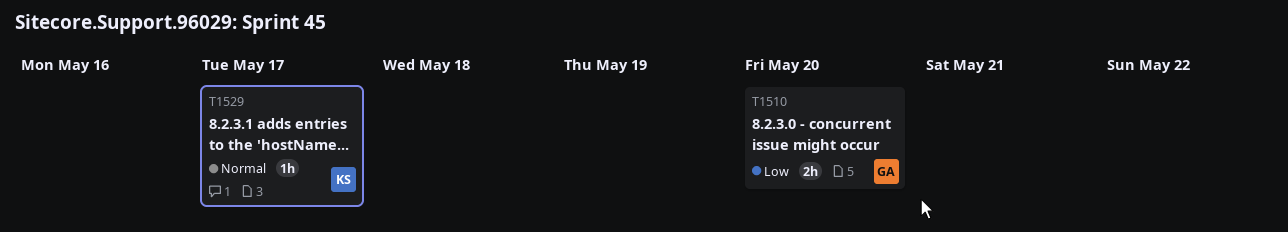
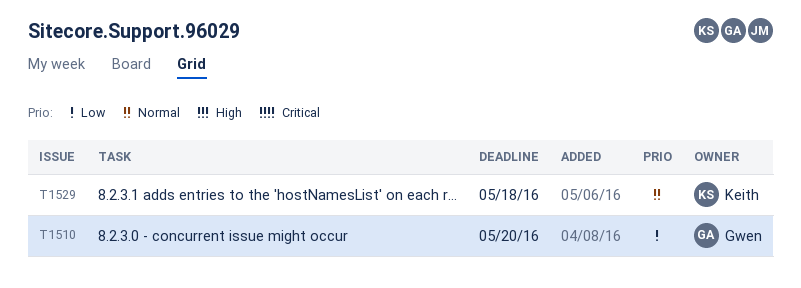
T1529, due: May 17 -> May 18

